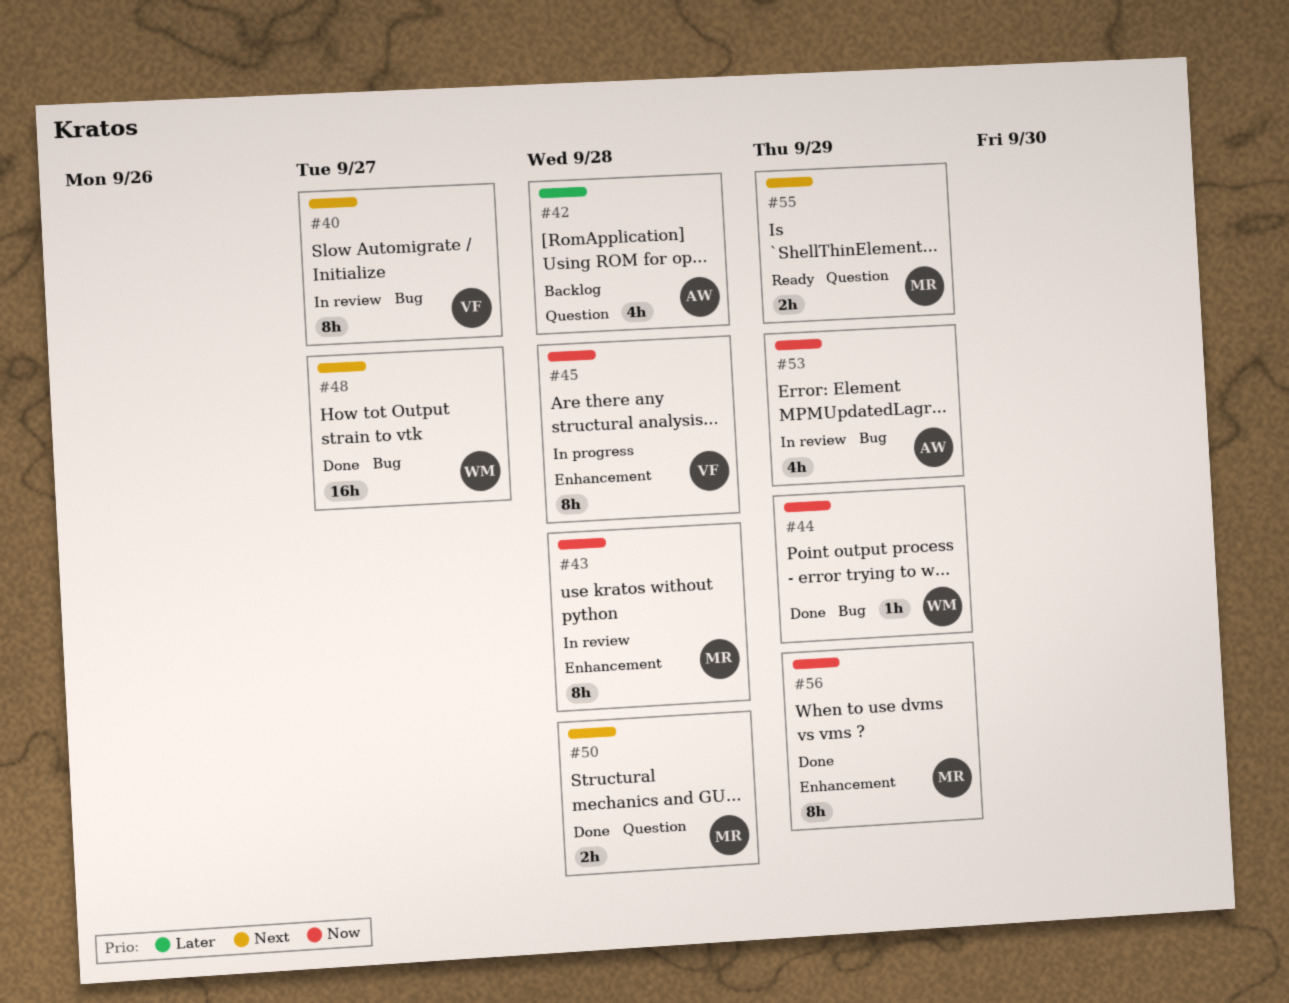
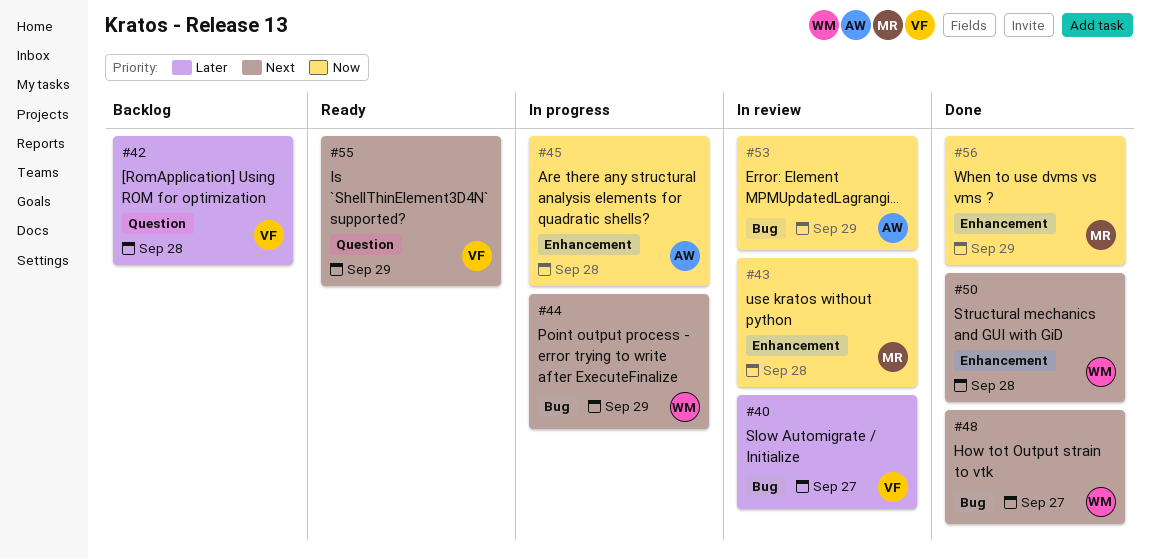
#40, priority: Next -> Later
#42, owner: AW -> VF
#44, status: Done -> In progress
#44, priority: Now -> Next
#45, owner: VF -> AW
#50, owner: MR -> WM
#50, label: Question -> Enhancement
#55, owner: MR -> VF

